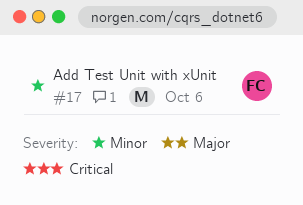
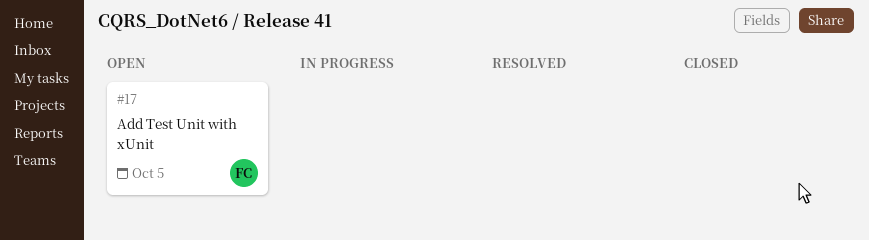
#17, due: Oct 6 -> Oct 5

